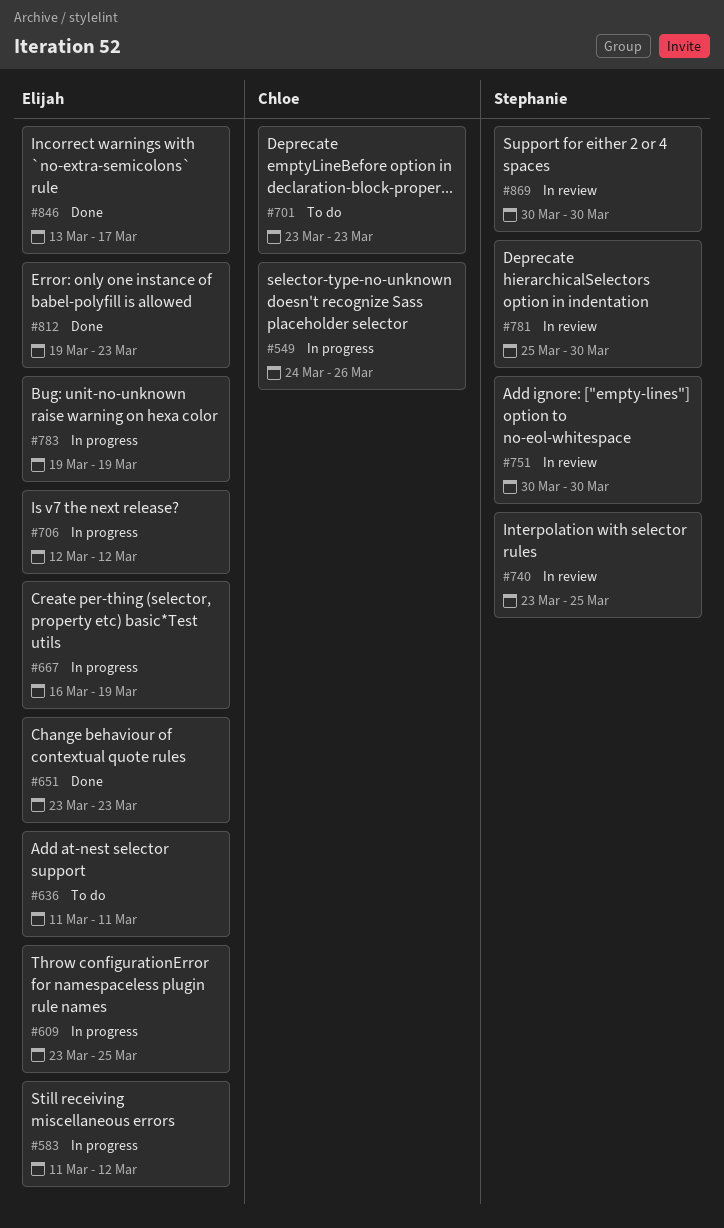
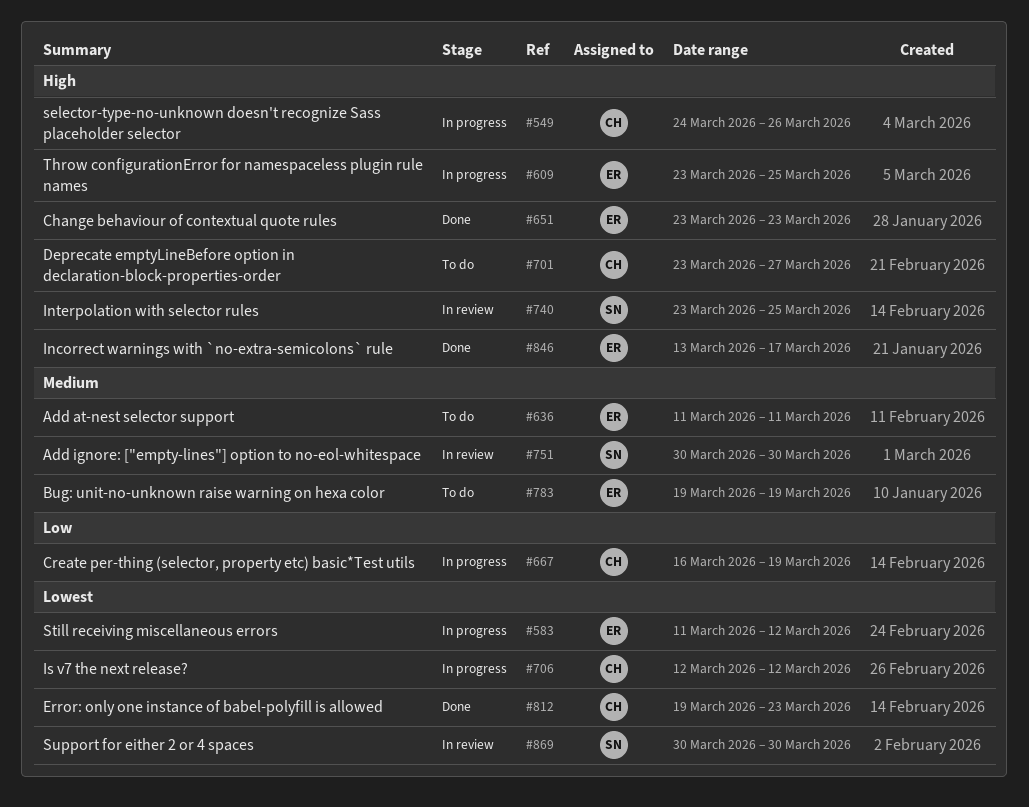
#667, owner: Elijah -> Chloe
#701, due: Mar 23 -> Mar 27
#706, owner: Elijah -> Chloe
#781: present -> none
#783, status: In progress -> To do
#812, owner: Elijah -> Chloe

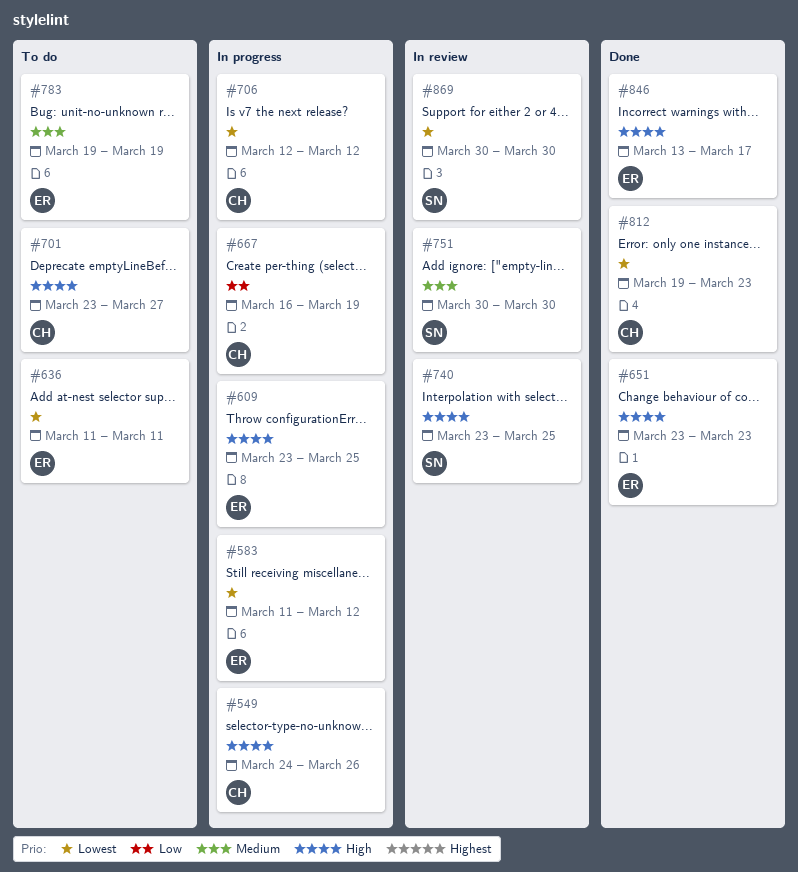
#636, priority: Medium -> Lowest

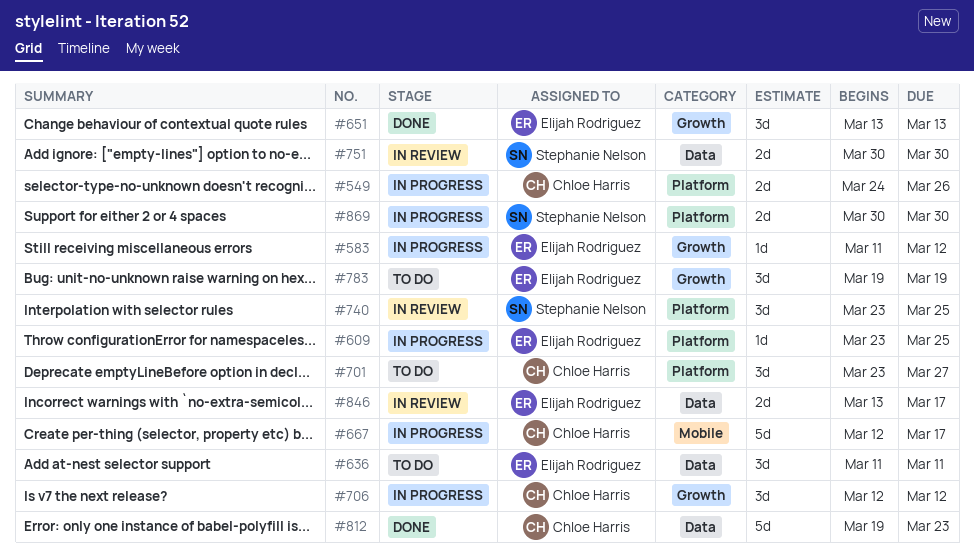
#651, start: Mar 23 -> Mar 13
#651, due: Mar 23 -> Mar 13
#667, start: Mar 16 -> Mar 12
#667, due: Mar 19 -> Mar 17
#846, status: Done -> In review
#869, status: In review -> In progress

